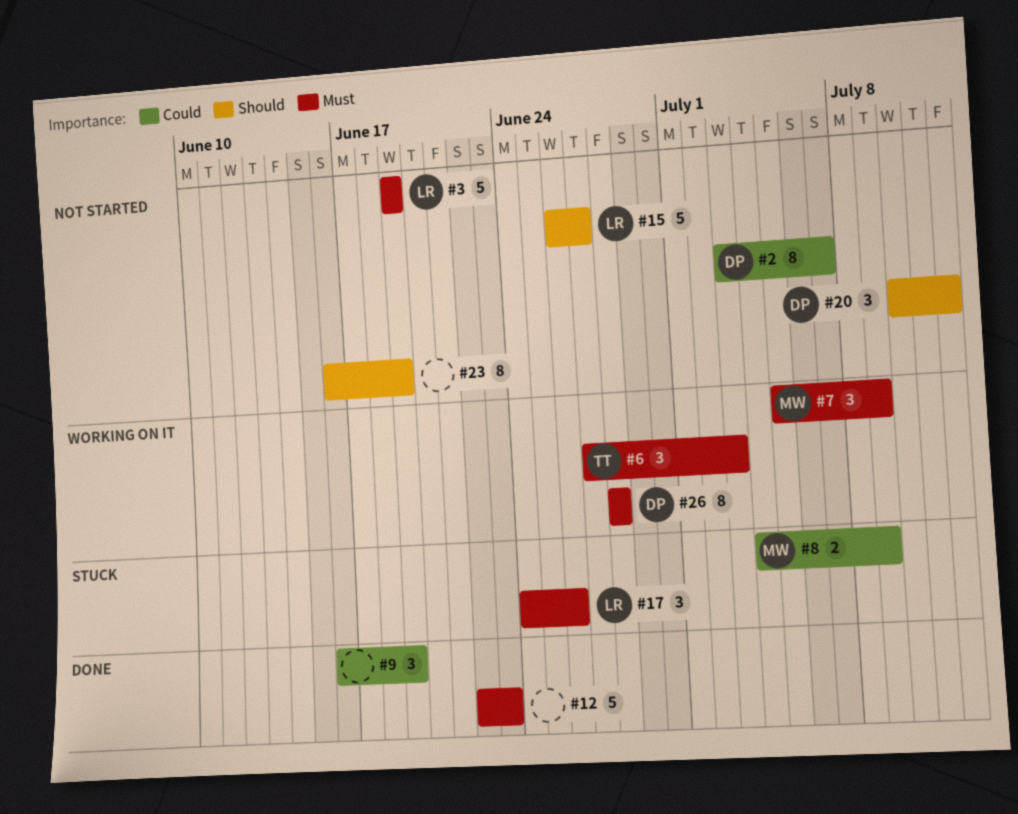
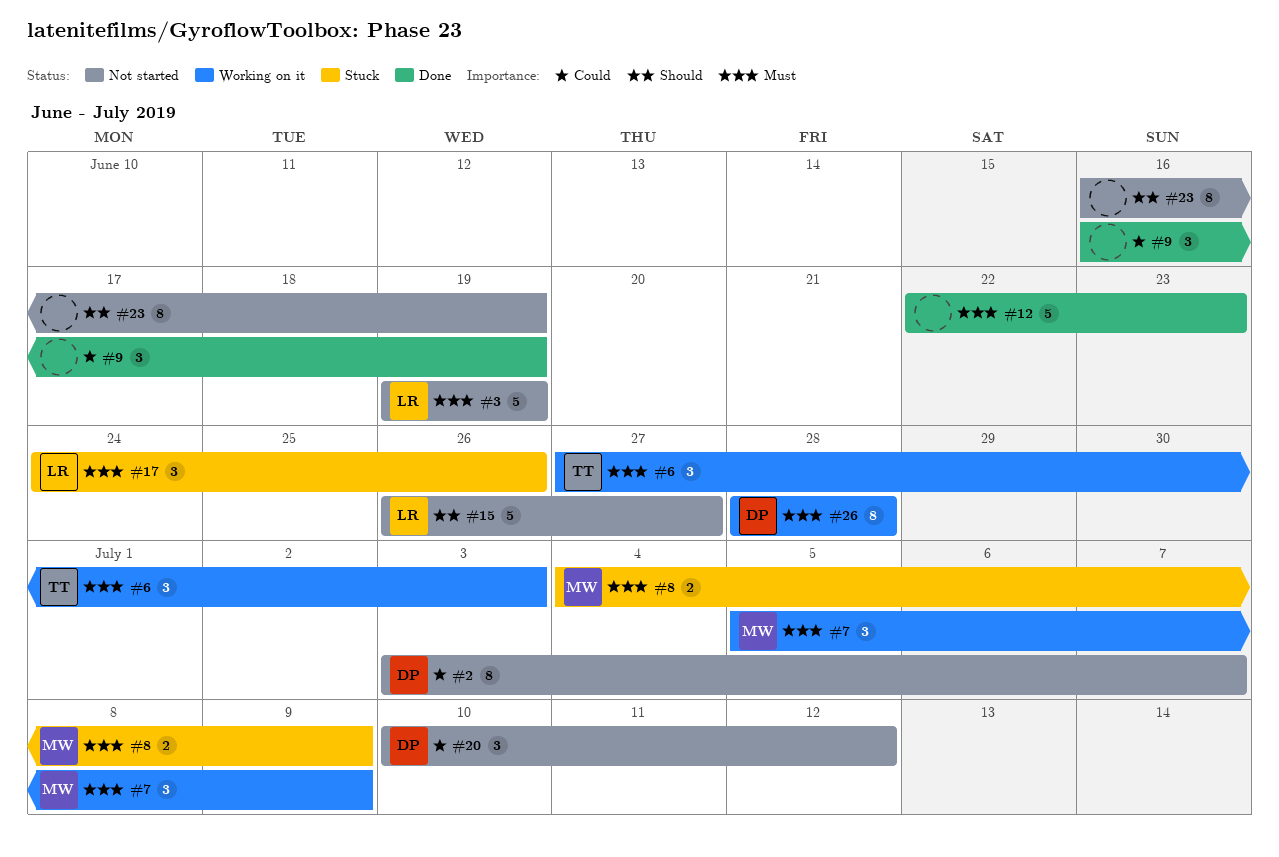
#8, priority: Could -> Must
#20, priority: Should -> Could

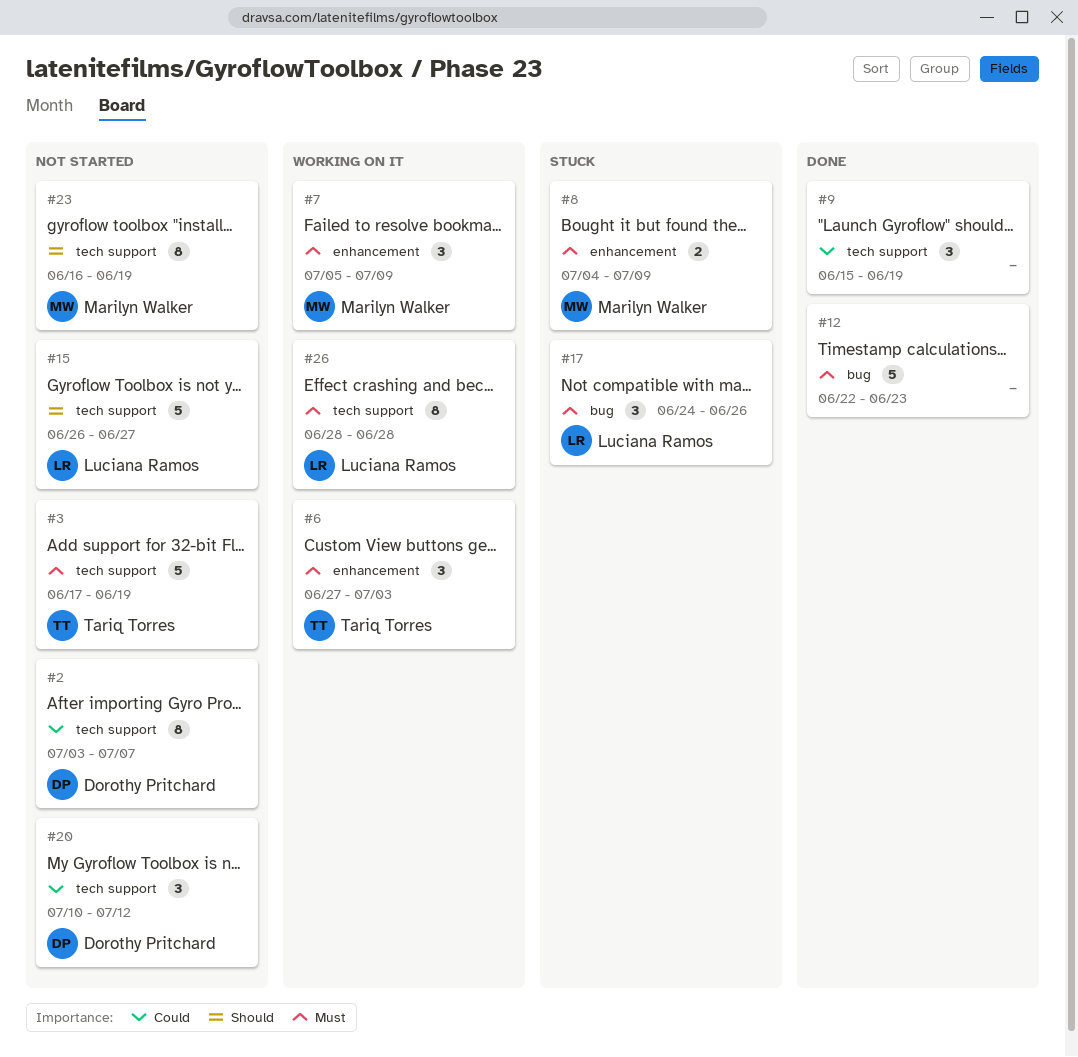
#3, owner: Luciana Ramos -> Tariq Torres
#3, start: Jun 19 -> Jun 17
#9, start: Jun 16 -> Jun 15
#23, owner: none -> Marilyn Walker
#26, owner: Dorothy Pritchard -> Luciana Ramos

